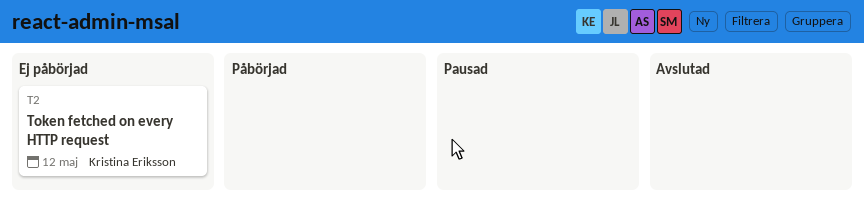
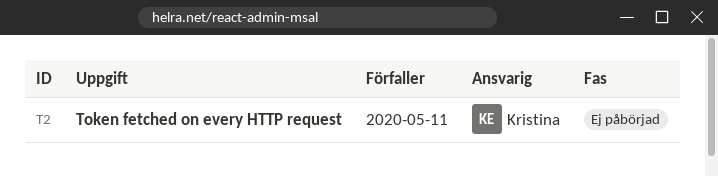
T2, due: May 12 -> May 11

